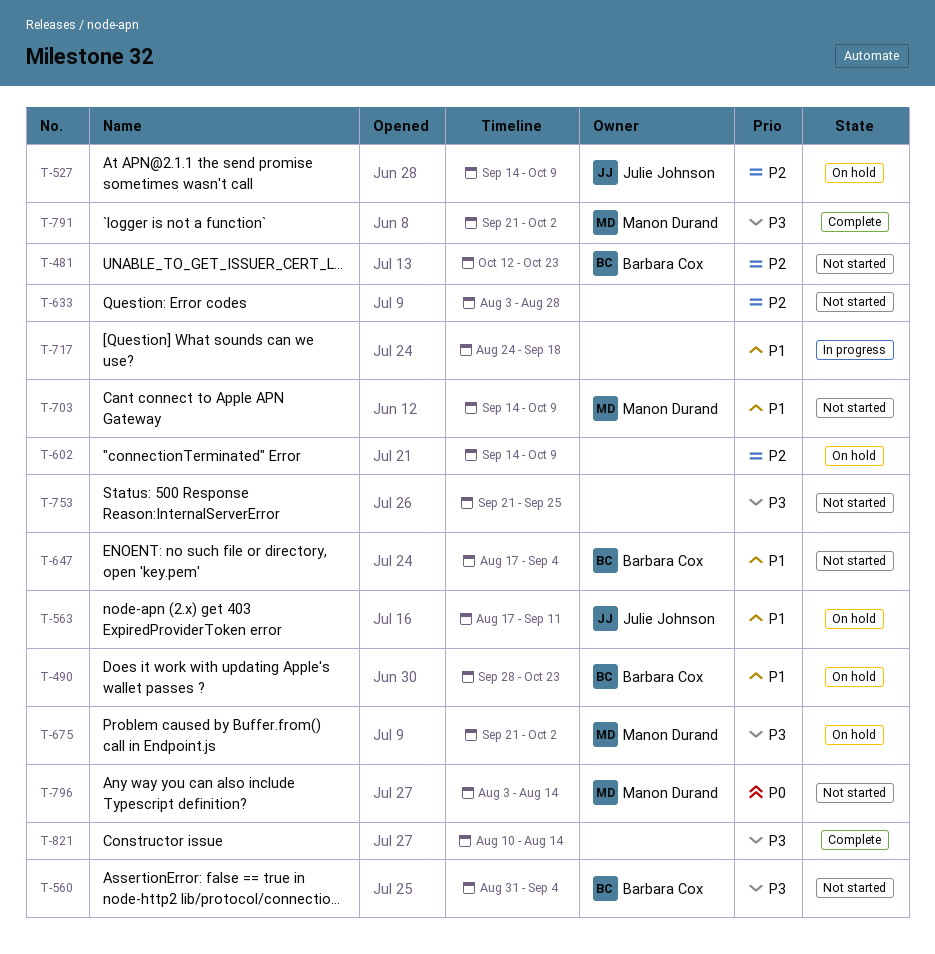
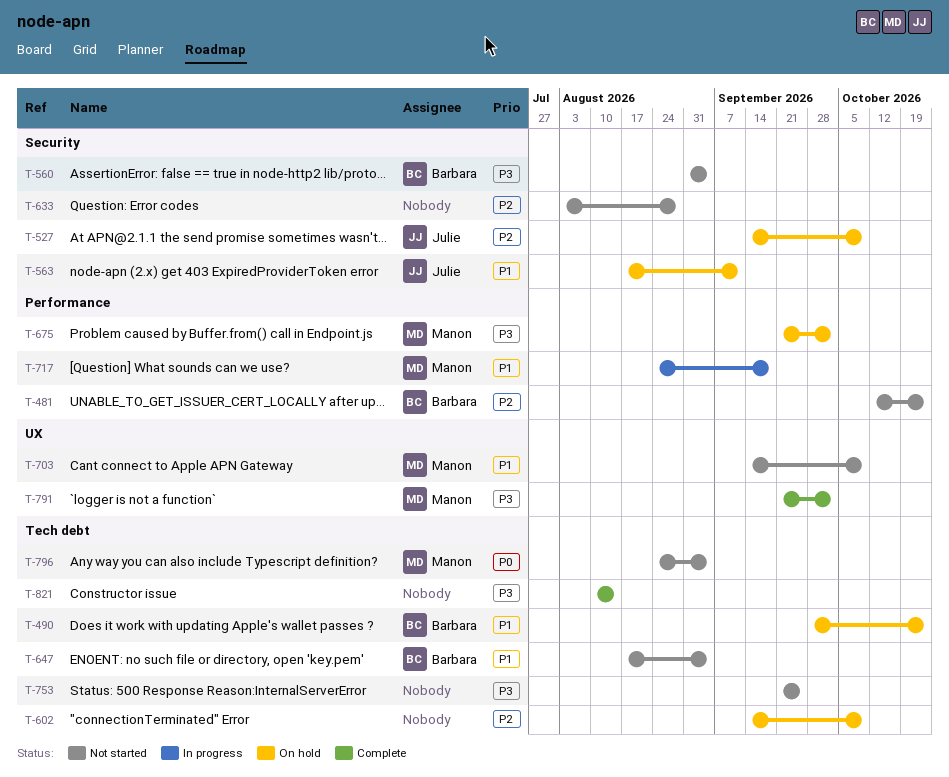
T-717, owner: none -> Manon Durand
T-796, start: Aug 3 -> Aug 24
T-796, due: Aug 14 -> Sep 4

